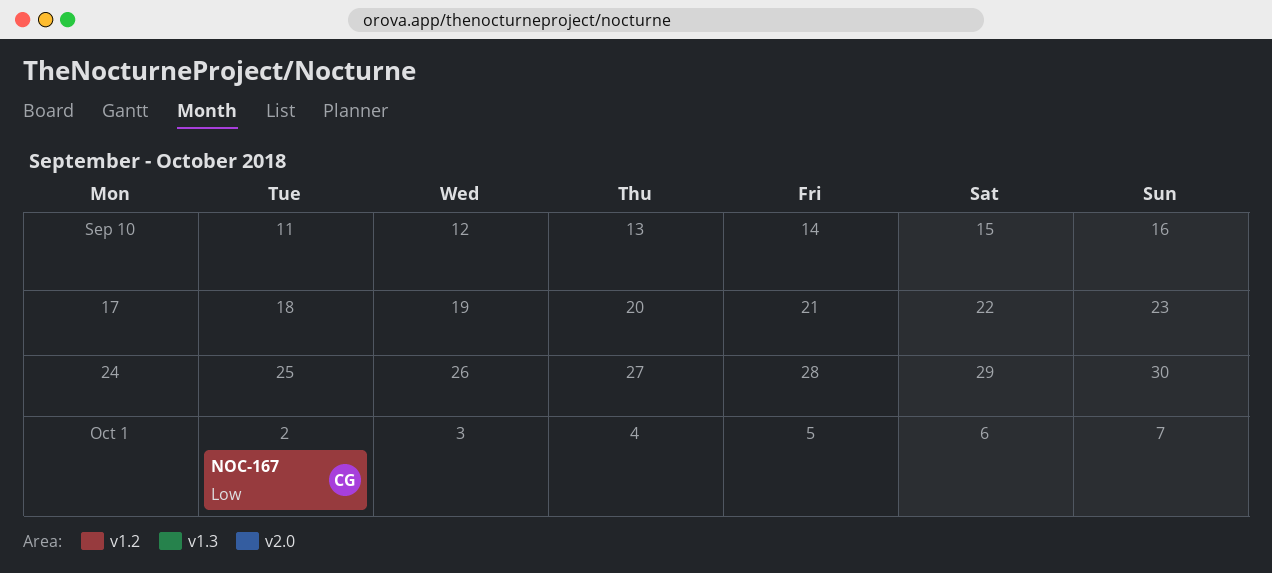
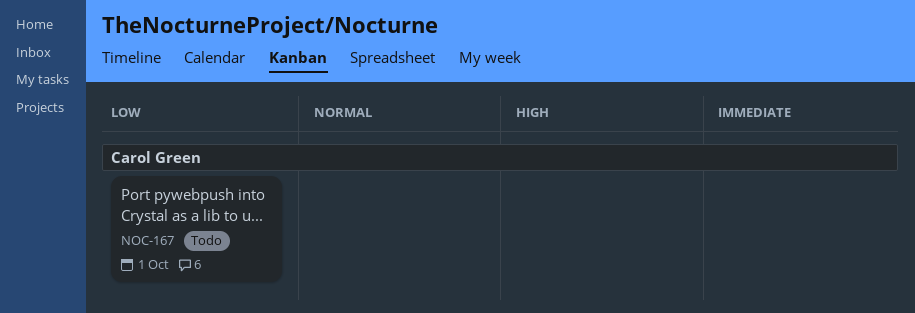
NOC-167, due: Oct 2 -> Oct 1

